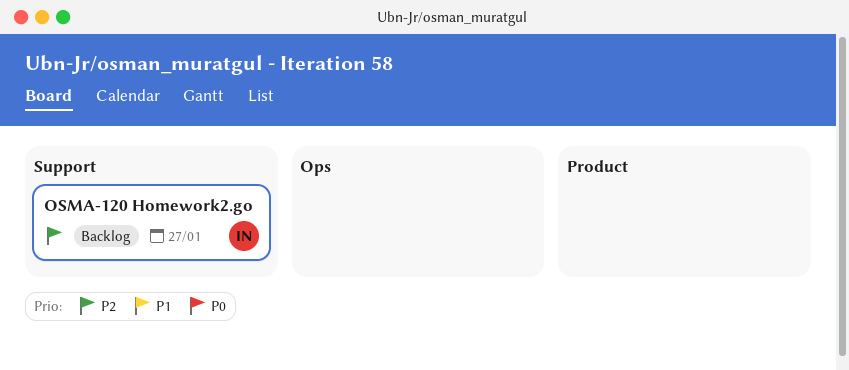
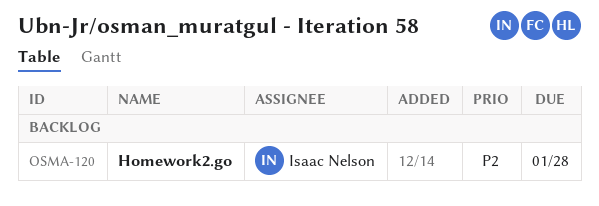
OSMA-120, due: Jan 27 -> Jan 28

